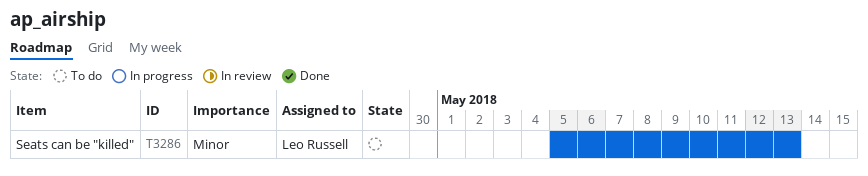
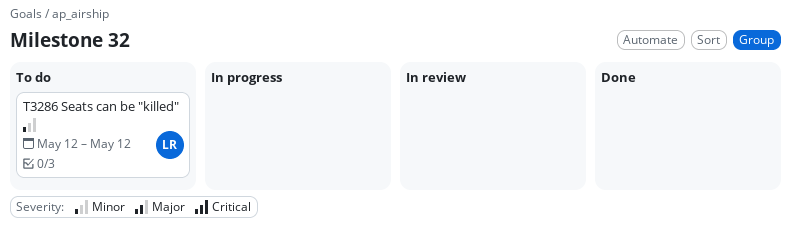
T3286, start: May 5 -> May 12
T3286, due: May 13 -> May 12

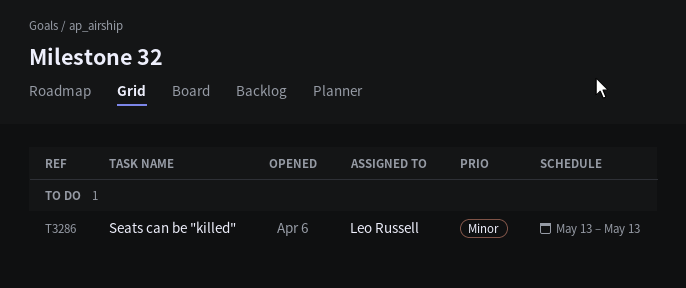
T3286, start: May 12 -> May 13
T3286, due: May 12 -> May 13

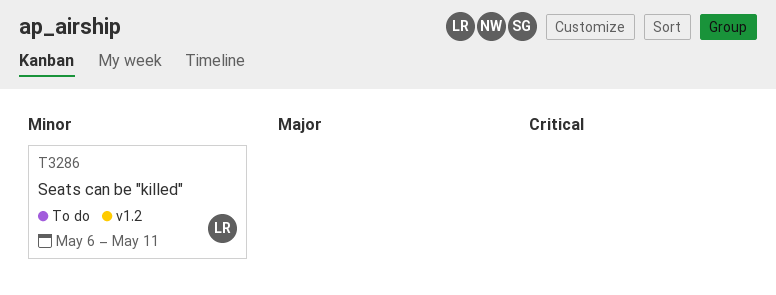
T3286, start: May 13 -> May 6
T3286, due: May 13 -> May 11

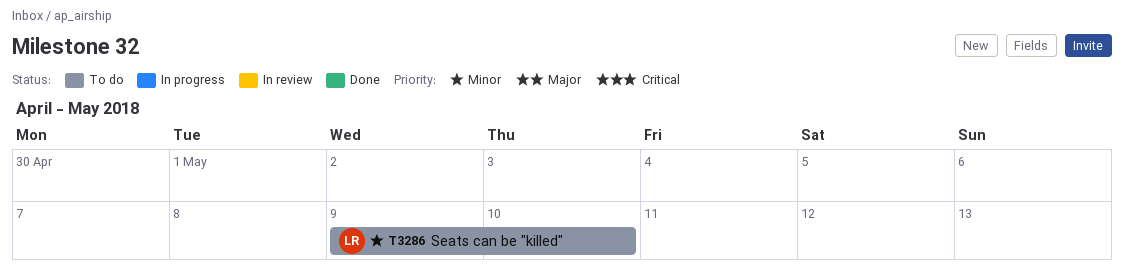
T3286, start: May 6 -> May 9
T3286, due: May 11 -> May 10

